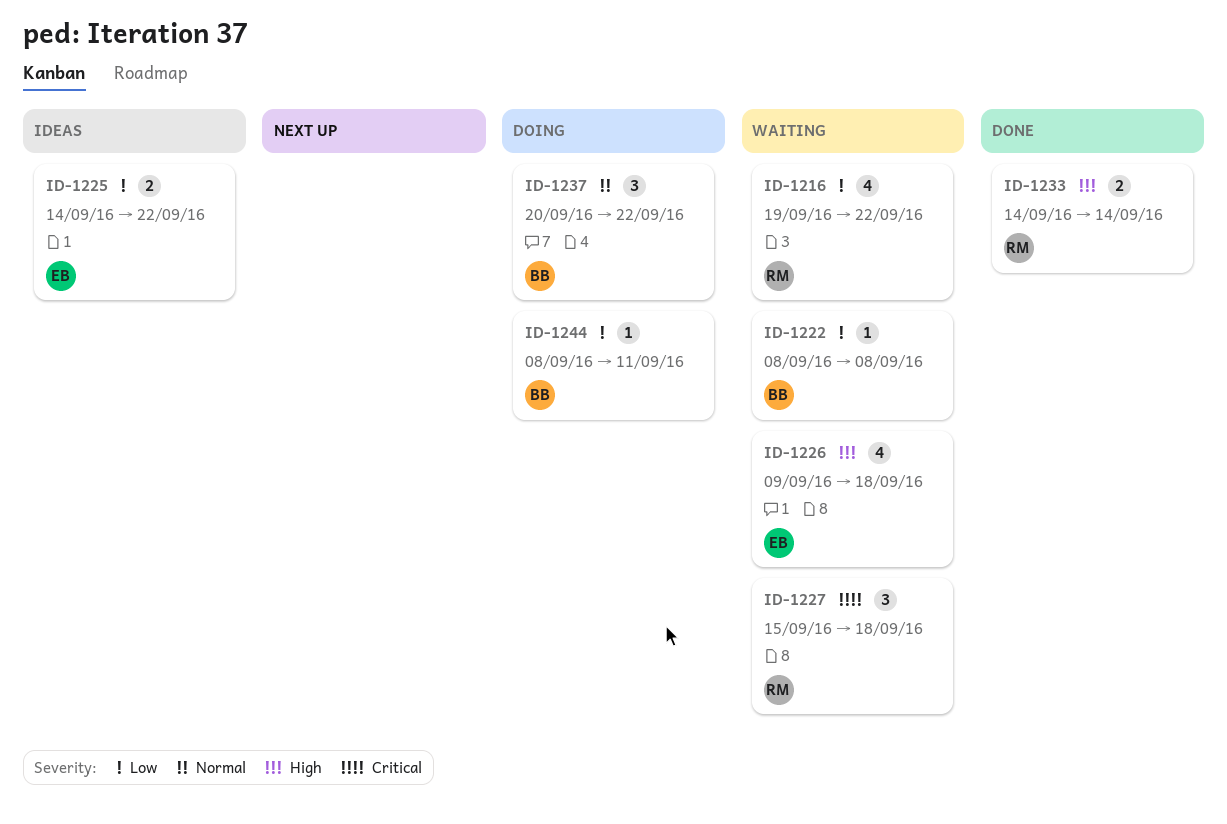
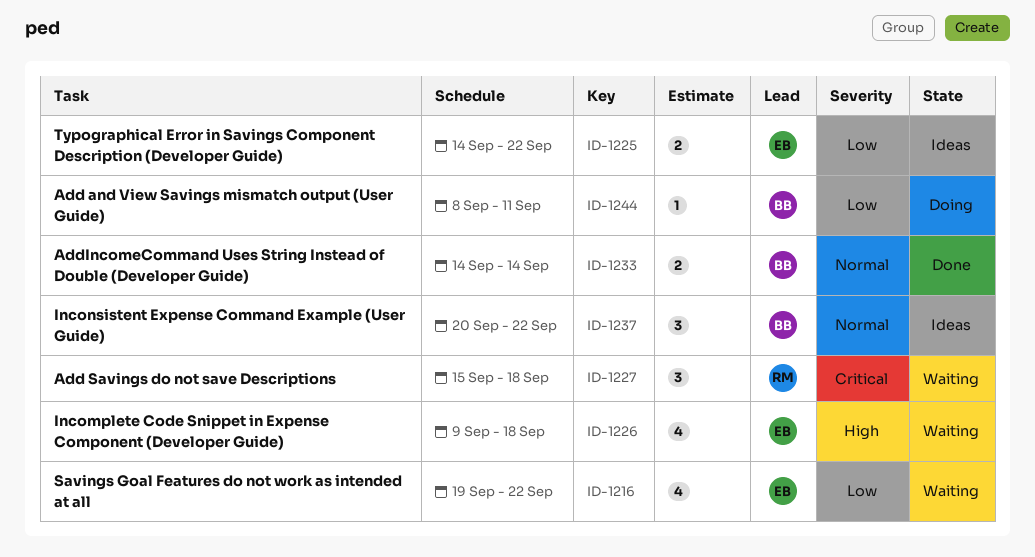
ID-1216, owner: RM -> EB
ID-1222: present -> none
ID-1233, owner: RM -> BB
ID-1233, priority: High -> Normal
ID-1237, status: Doing -> Ideas

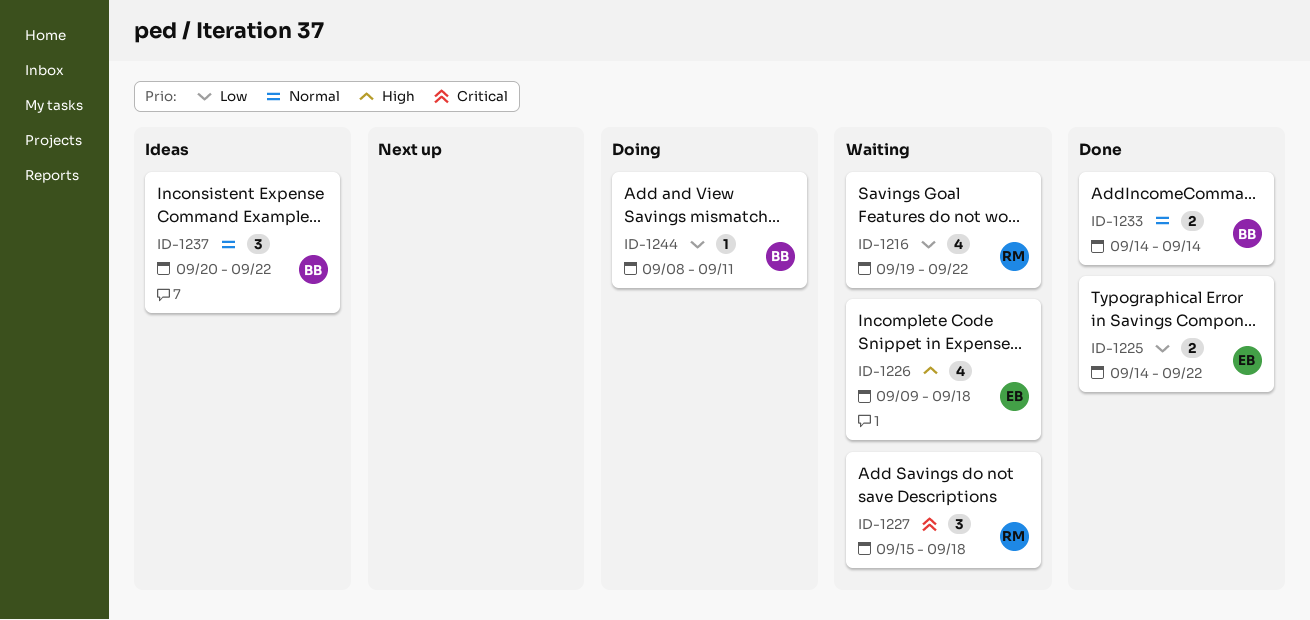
ID-1216, owner: EB -> RM
ID-1225, status: Ideas -> Done

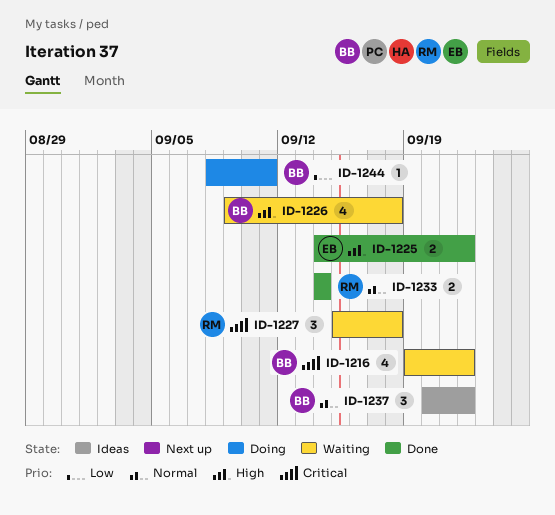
ID-1216, owner: RM -> BB
ID-1216, priority: Low -> Critical
ID-1225, priority: Low -> High
ID-1226, owner: EB -> BB
ID-1233, owner: BB -> RM

